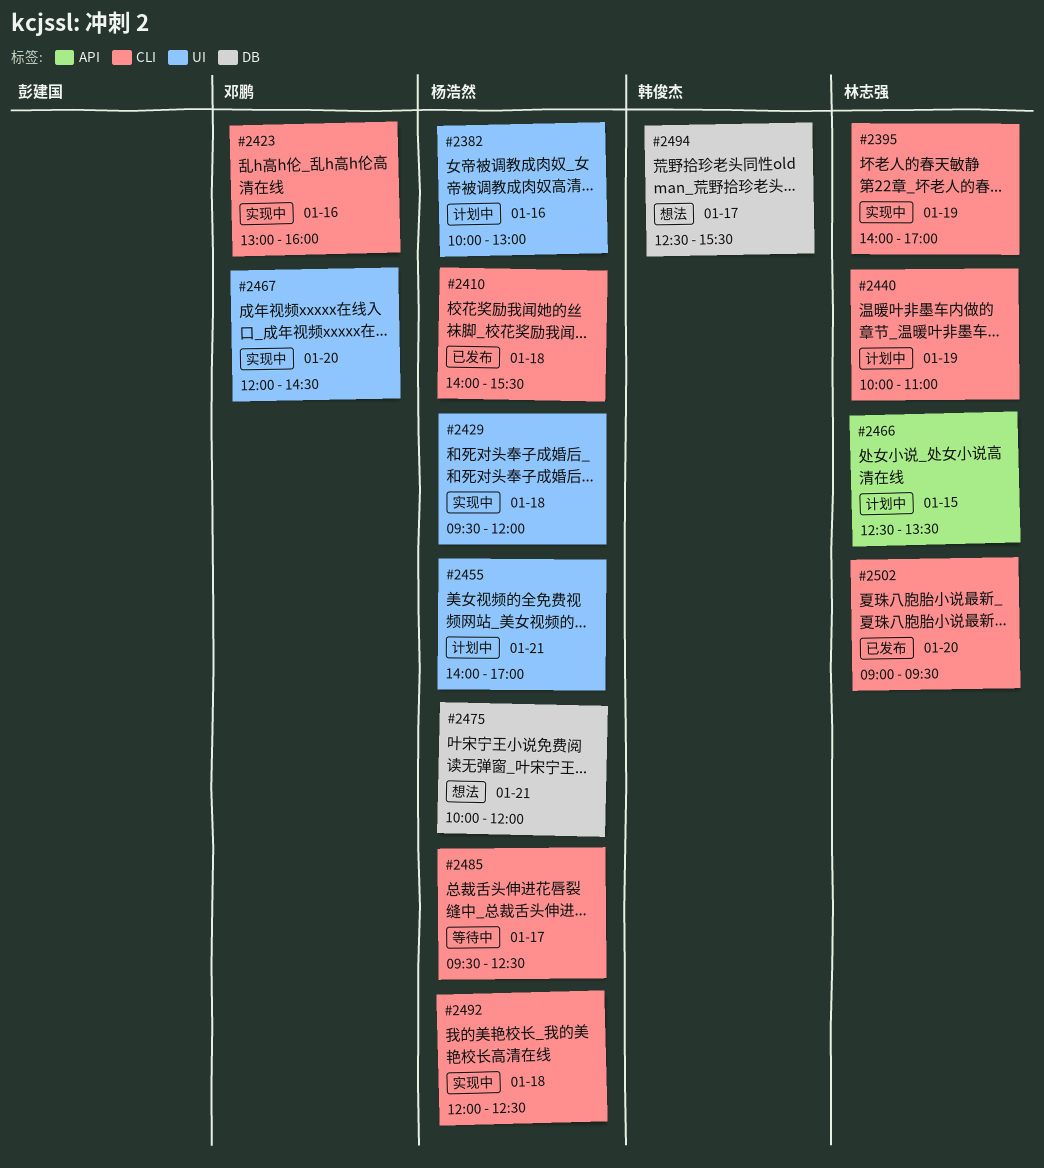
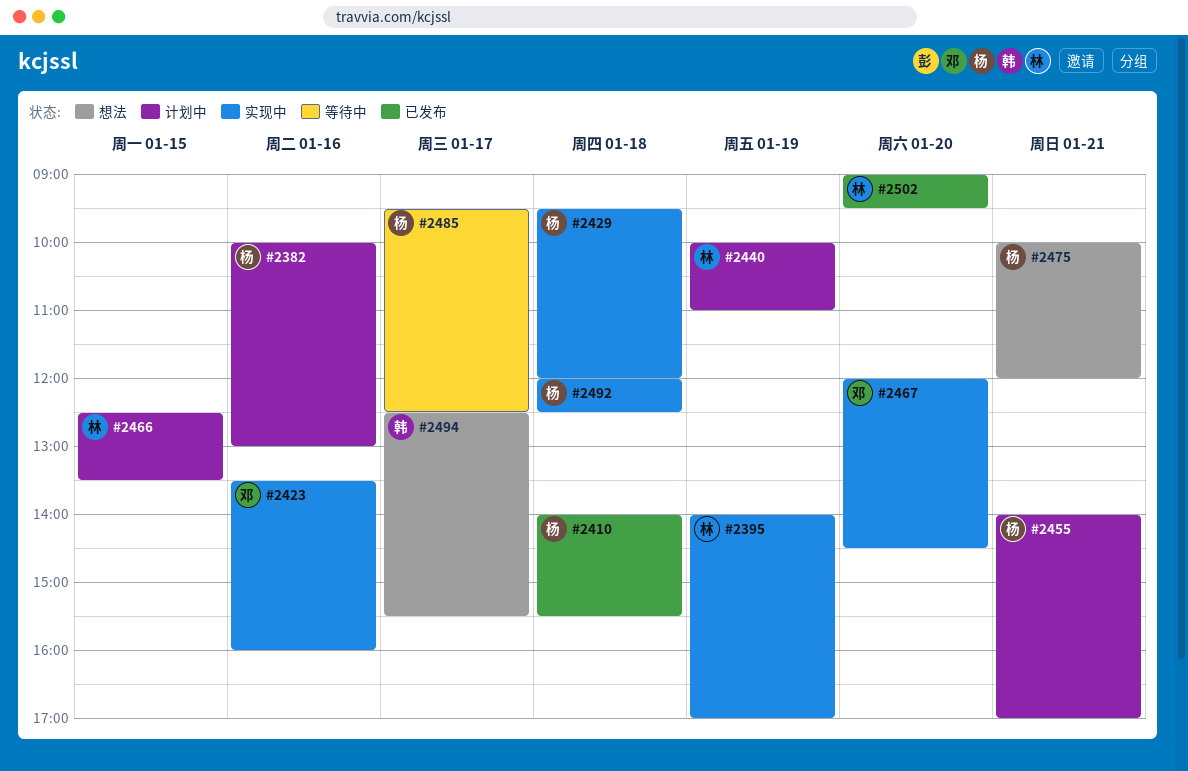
#2423, begins: 13:00 -> 13:30

